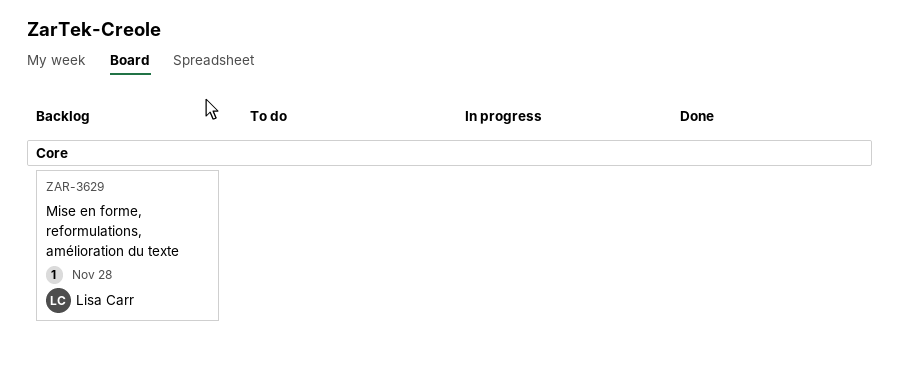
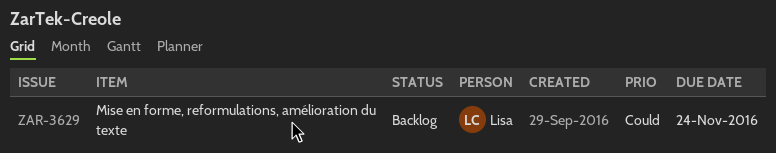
ZAR-3629, due: Nov 28 -> Nov 24

